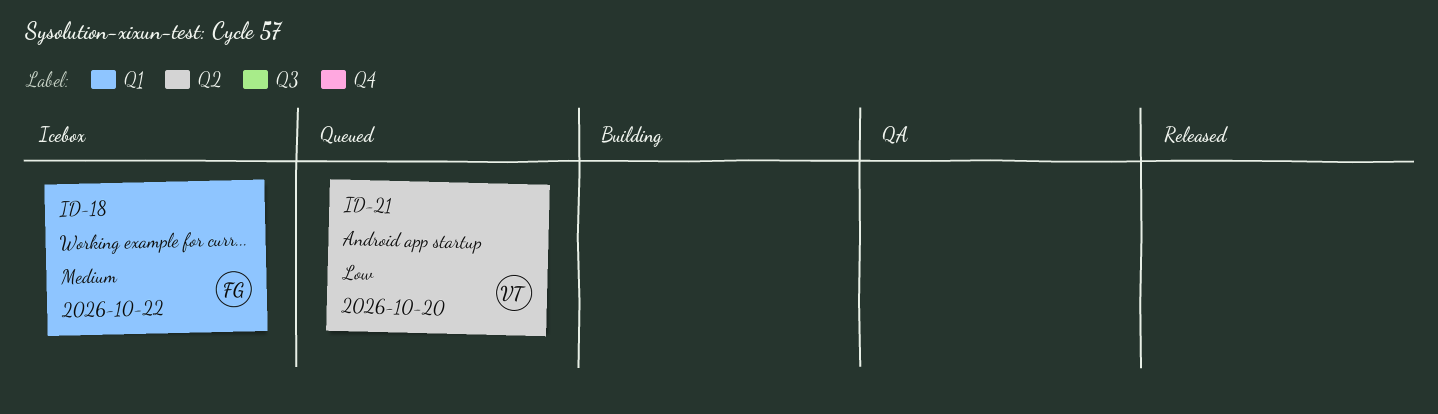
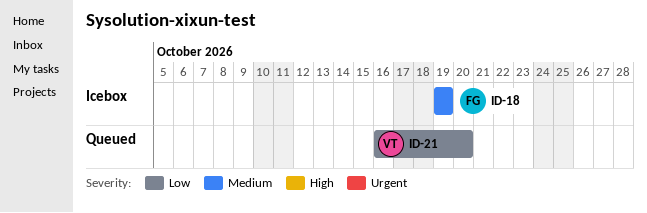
ID-18, due: Oct 22 -> Oct 19

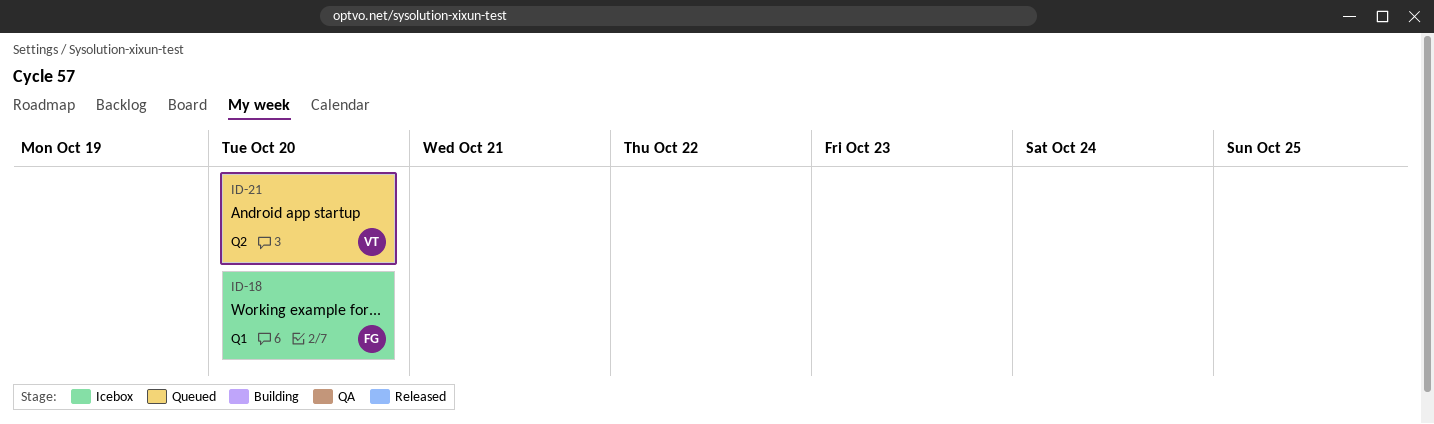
ID-18, due: Oct 19 -> Oct 20

